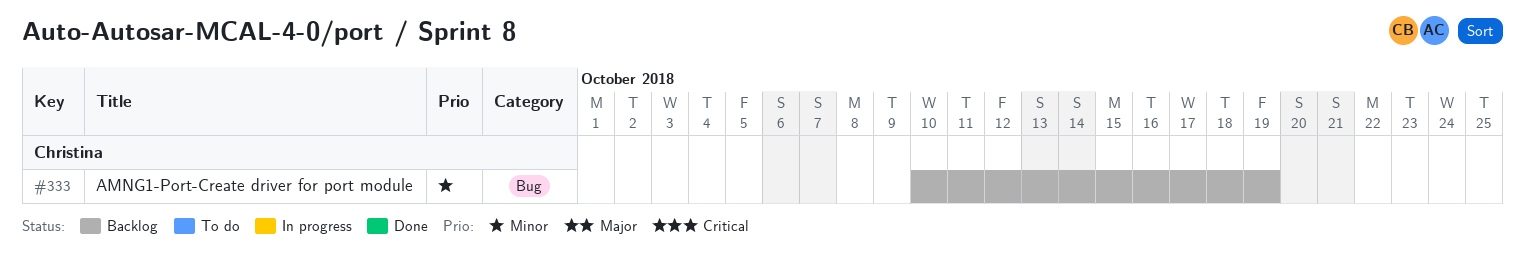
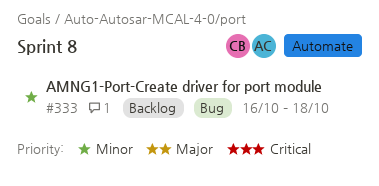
#333, start: Oct 10 -> Oct 16
#333, due: Oct 19 -> Oct 18

